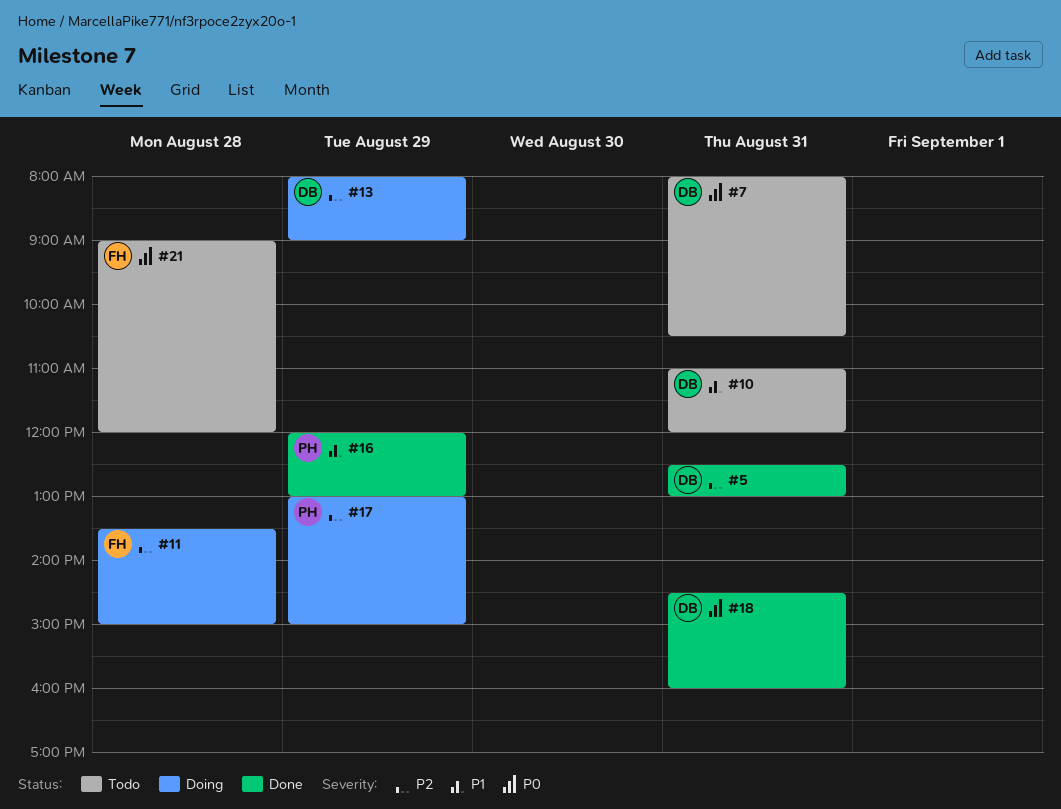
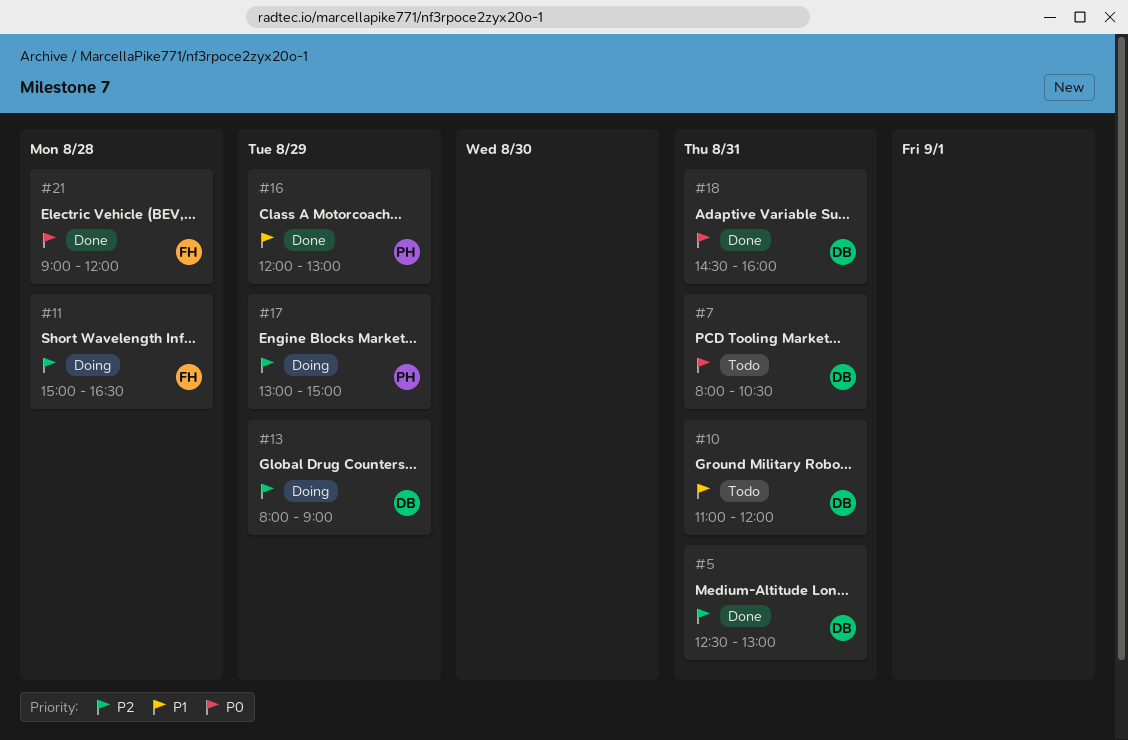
#11, begins: 13:30 -> 15:00
#11, ends: 15:00 -> 16:30
#21, status: Todo -> Done

